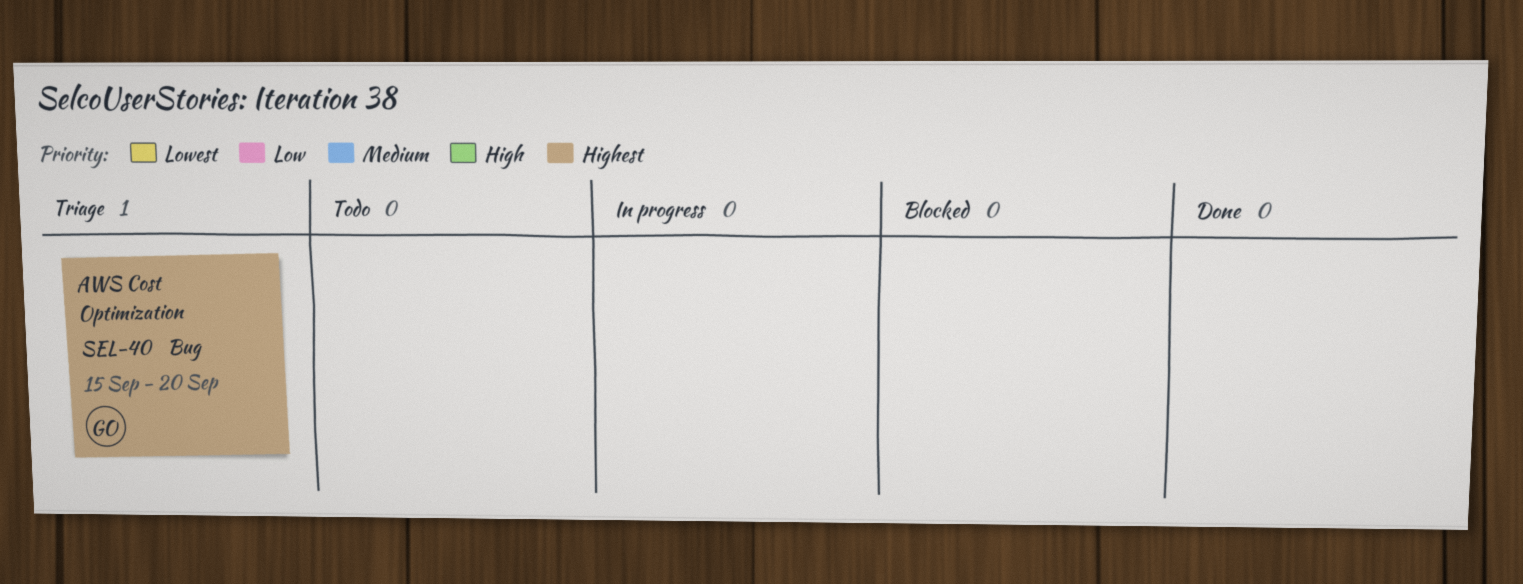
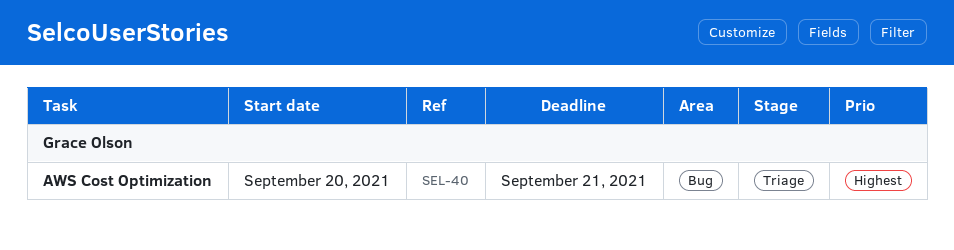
SEL-40, start: Sep 15 -> Sep 20
SEL-40, due: Sep 20 -> Sep 21

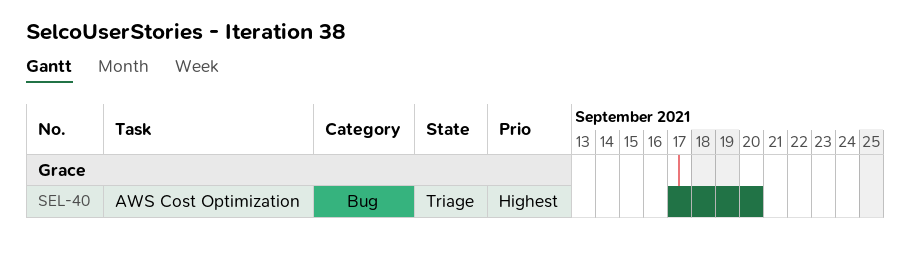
SEL-40, start: Sep 20 -> Sep 17
SEL-40, due: Sep 21 -> Sep 20

